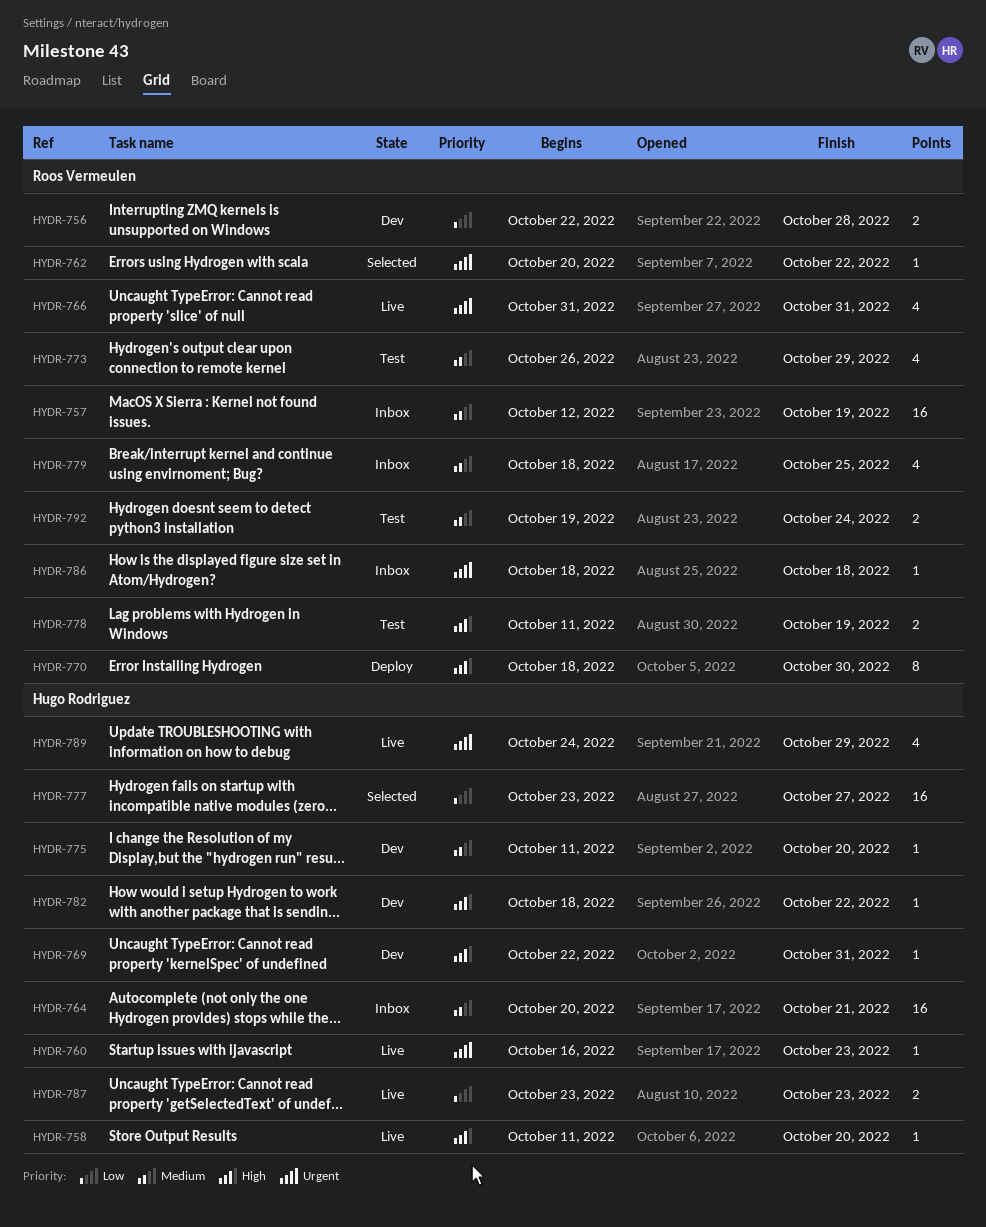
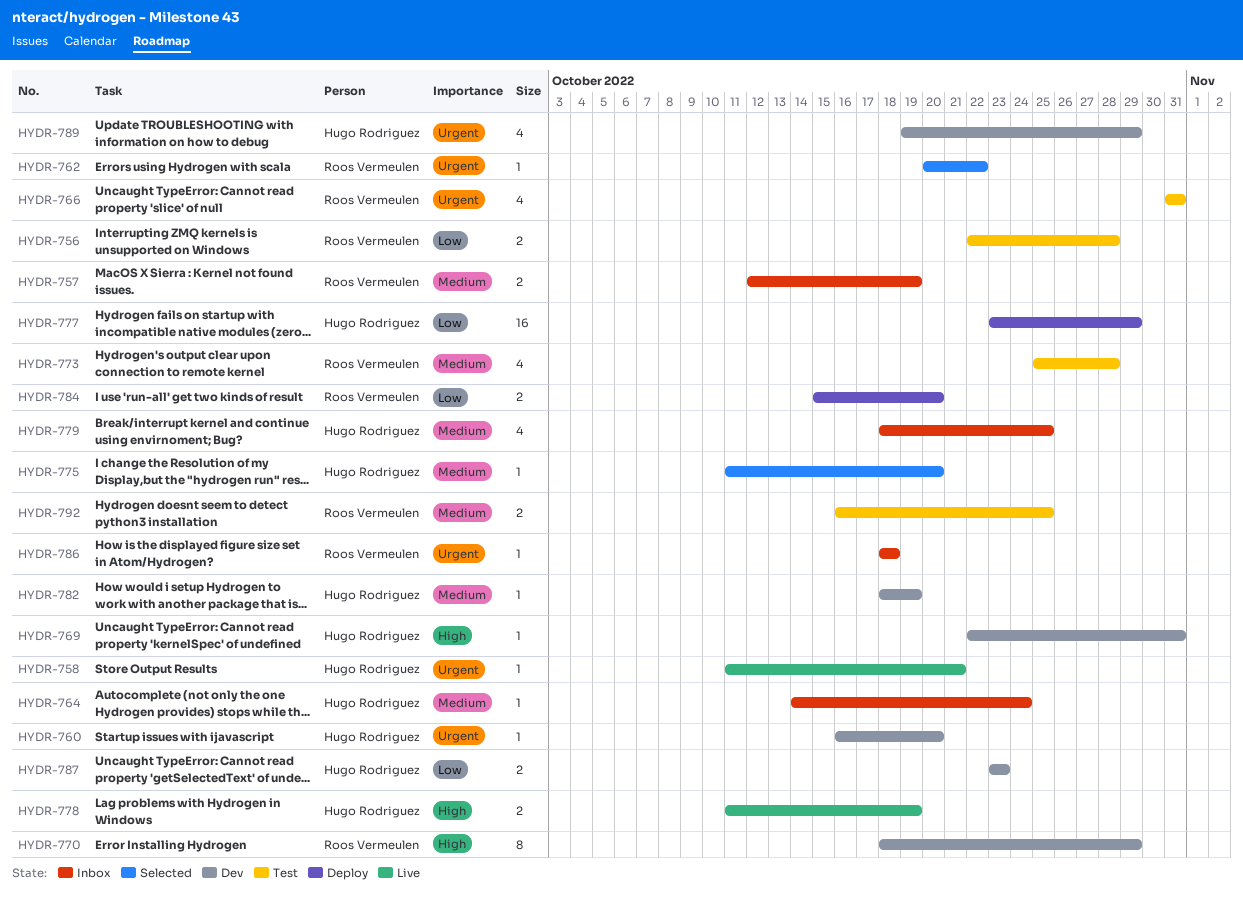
HYDR-756, status: Dev -> Test
HYDR-757, estimate: 16 -> 2
HYDR-758, priority: High -> Urgent
HYDR-758, due: Oct 20 -> Oct 21
HYDR-760, status: Live -> Dev
HYDR-760, due: Oct 23 -> Oct 20
HYDR-764, estimate: 16 -> 1
HYDR-764, start: Oct 20 -> Oct 14
HYDR-764, due: Oct 21 -> Oct 24
HYDR-766, status: Live -> Test
HYDR-770, status: Deploy -> Dev
HYDR-770, due: Oct 30 -> Oct 29
HYDR-773, start: Oct 26 -> Oct 25
HYDR-773, due: Oct 29 -> Oct 28
HYDR-775, status: Dev -> Selected
HYDR-777, status: Selected -> Deploy
HYDR-777, due: Oct 27 -> Oct 29
HYDR-778, status: Test -> Live
HYDR-778, owner: Roos Vermeulen -> Hugo Rodriguez
HYDR-779, owner: Roos Vermeulen -> Hugo Rodriguez
HYDR-782, priority: High -> Medium
HYDR-782, due: Oct 22 -> Oct 19
HYDR-784: none -> present
HYDR-787, status: Live -> Dev
HYDR-789, status: Live -> Dev
HYDR-789, start: Oct 24 -> Oct 19
HYDR-792, start: Oct 19 -> Oct 16
HYDR-792, due: Oct 24 -> Oct 25

